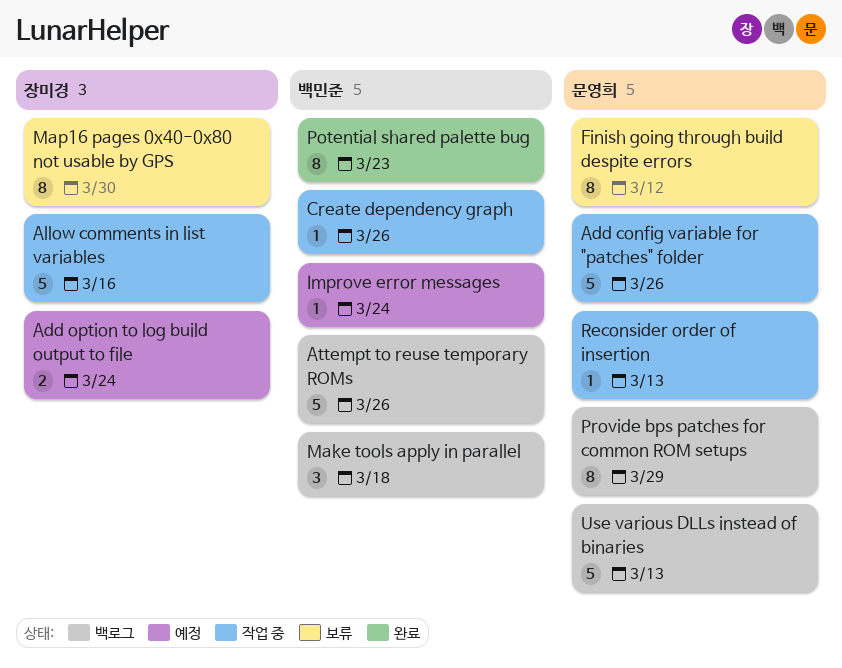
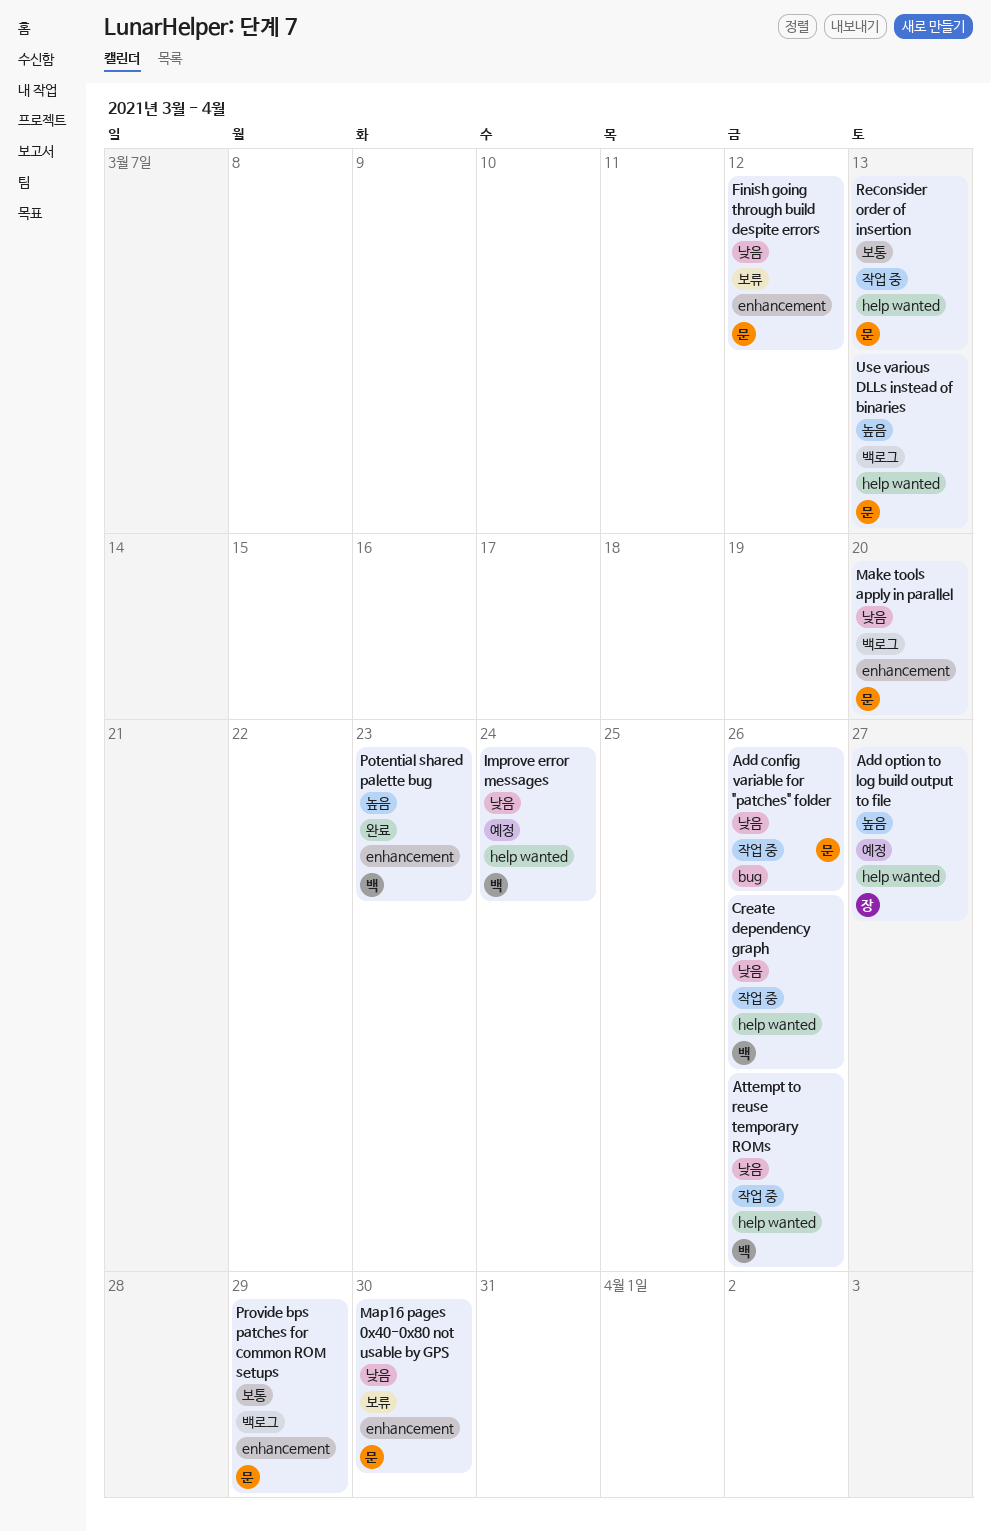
Add option to log build output to file, due: Mar 24 -> Mar 27
Allow comments in list variables: present -> none
Attempt to reuse temporary ROMs, status: 백로그 -> 작업 중
Make tools apply in parallel, owner: 백민준 -> 문영희
Make tools apply in parallel, due: Mar 18 -> Mar 20
Map16 pages 0x40-0x80 not usable by GPS, owner: 장미경 -> 문영희

